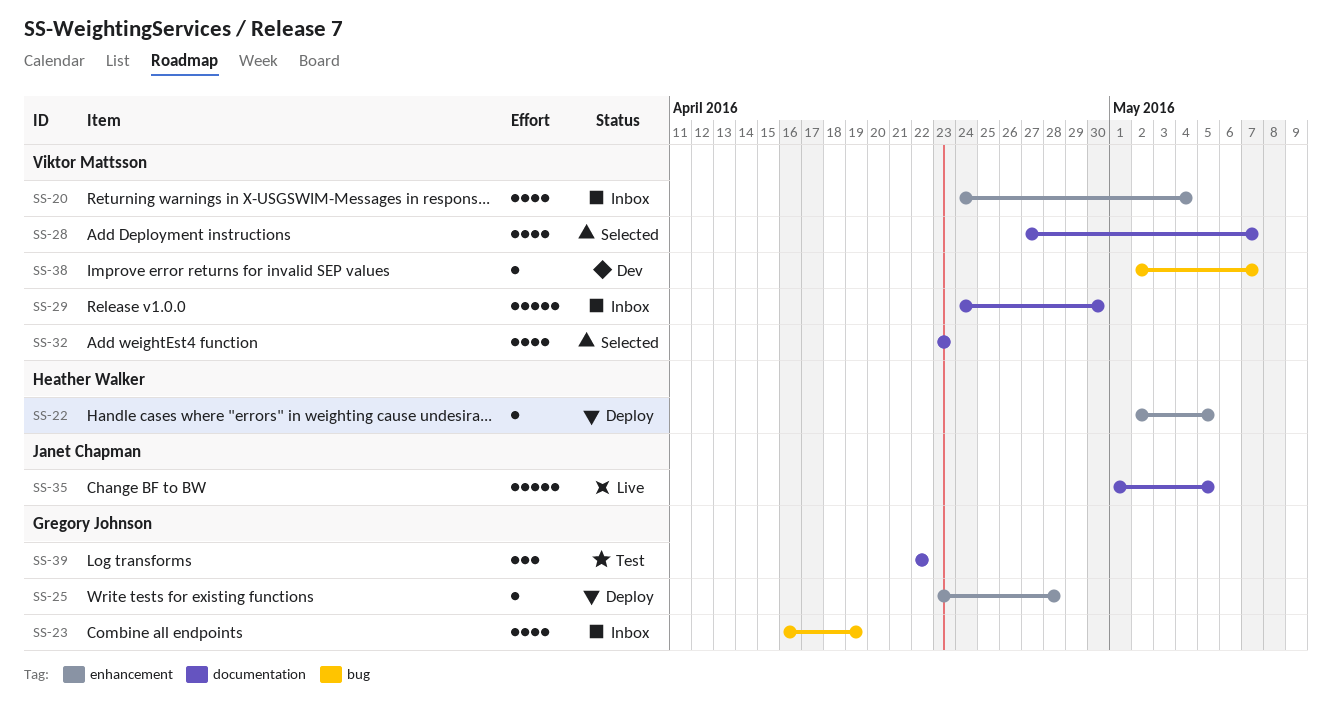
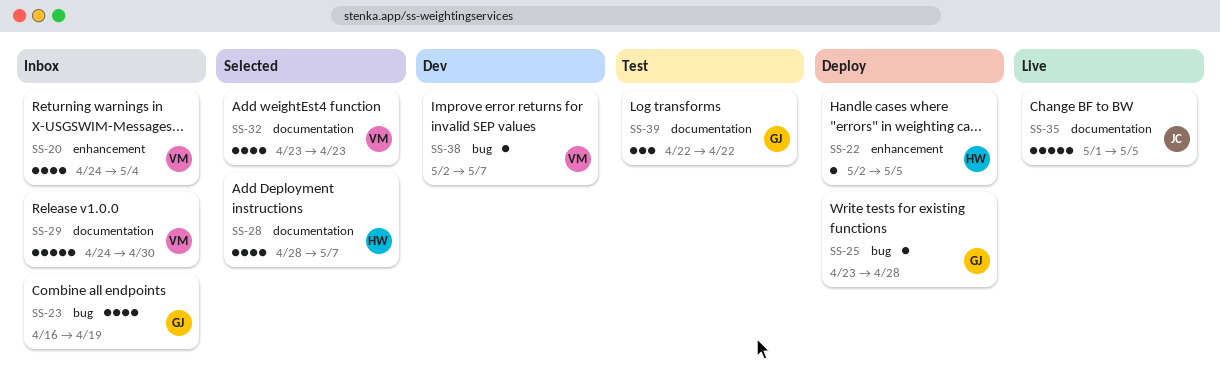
SS-25, label: enhancement -> bug
SS-28, owner: Viktor Mattsson -> Heather Walker
SS-28, start: Apr 27 -> Apr 28

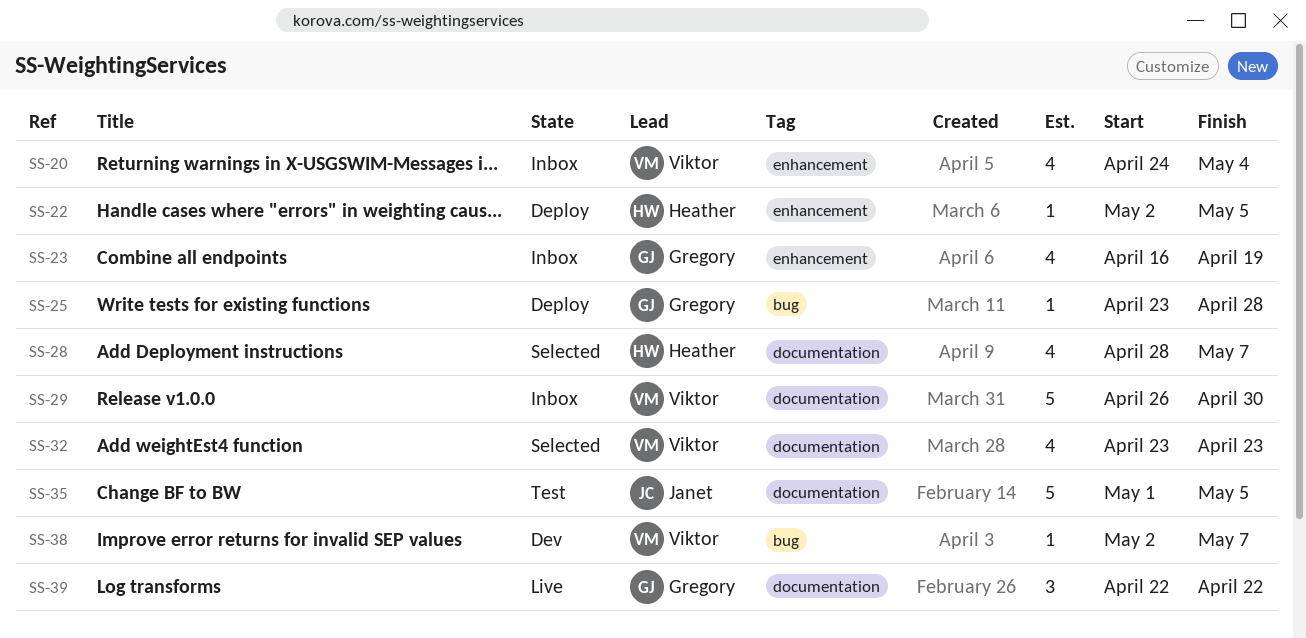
SS-23, label: bug -> enhancement
SS-29, start: Apr 24 -> Apr 26
SS-35, status: Live -> Test
SS-39, status: Test -> Live

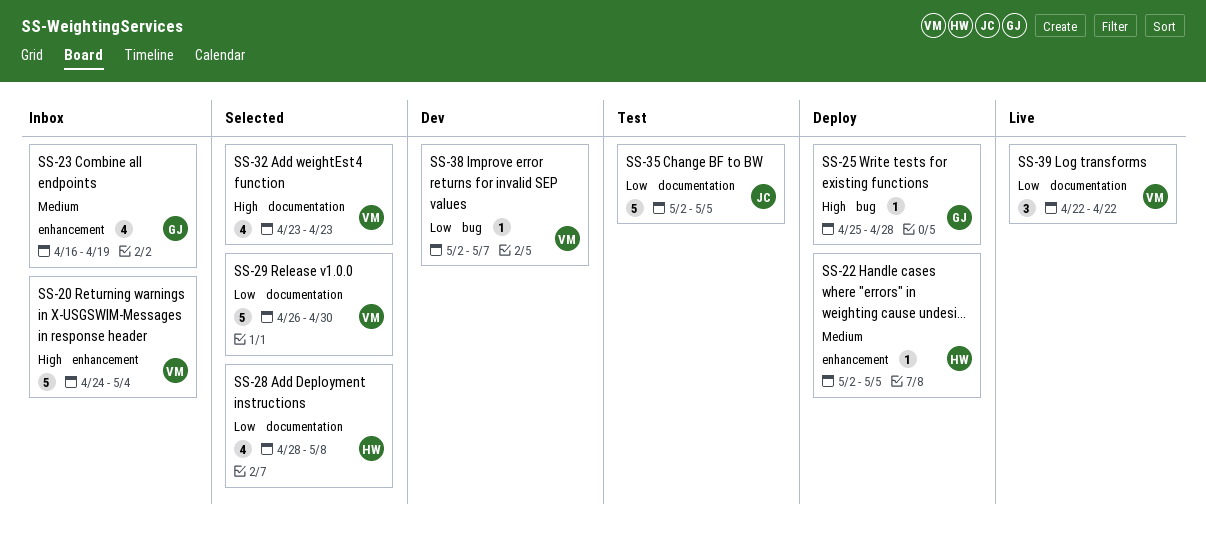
SS-20, estimate: 4 -> 5
SS-25, start: Apr 23 -> Apr 25
SS-28, due: May 7 -> May 8
SS-29, status: Inbox -> Selected
SS-35, start: May 1 -> May 2
SS-39, owner: Gregory -> Viktor

